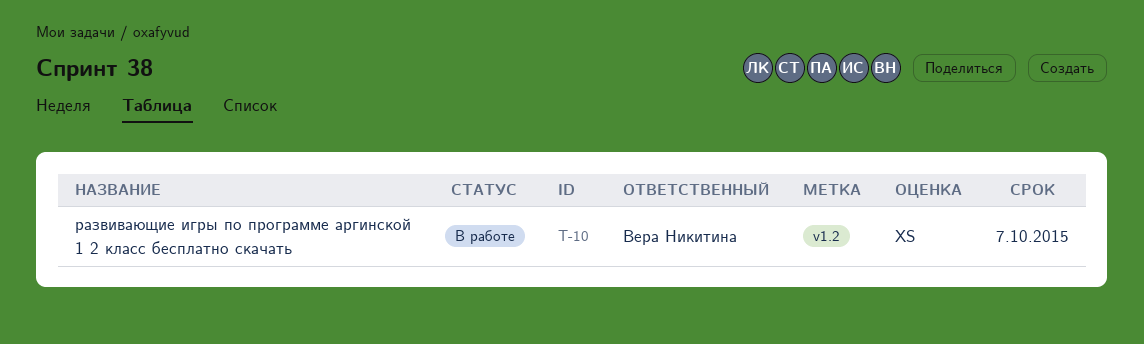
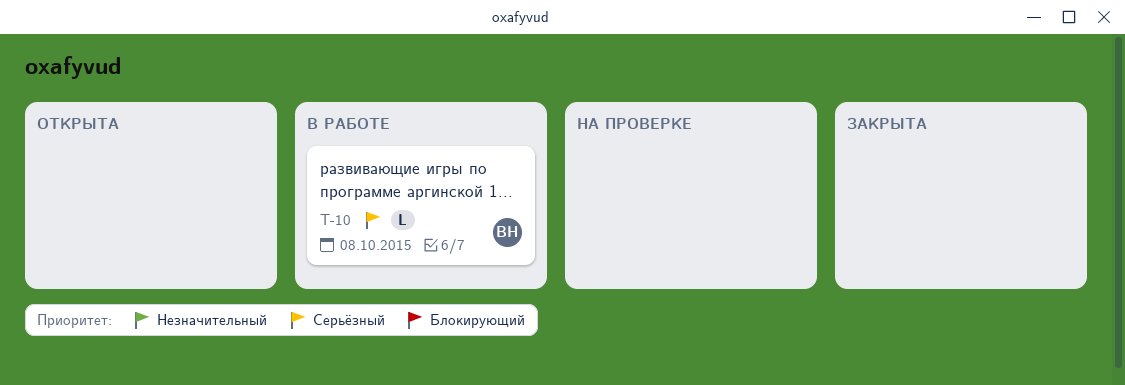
T-10, estimate: XS -> L
T-10, due: Oct 7 -> Oct 8

